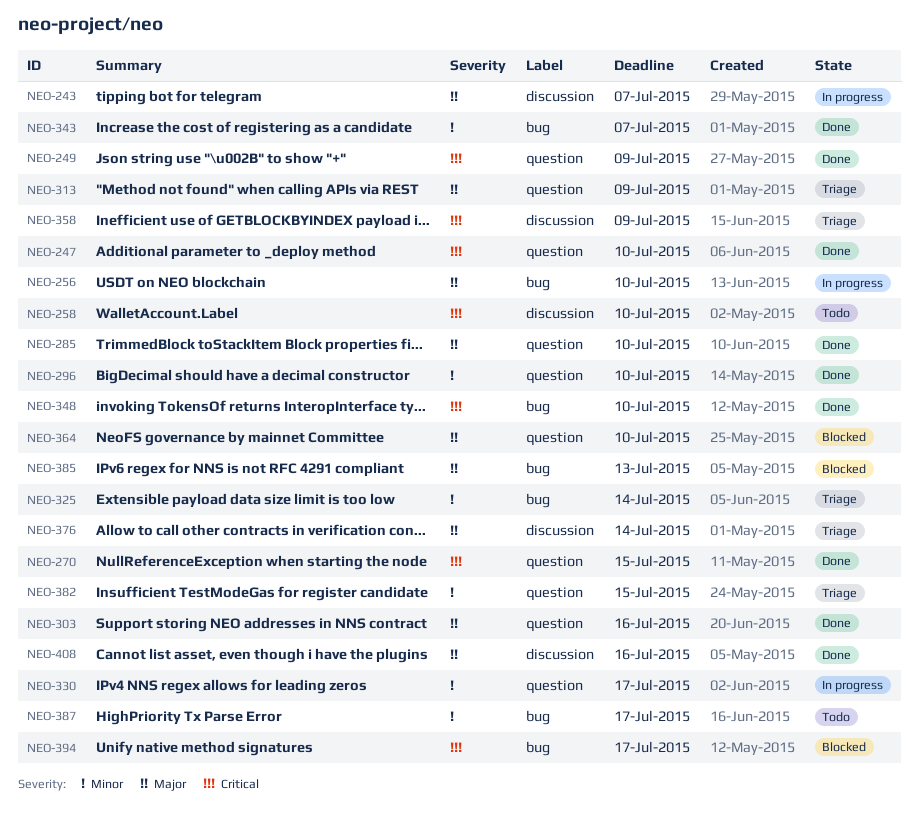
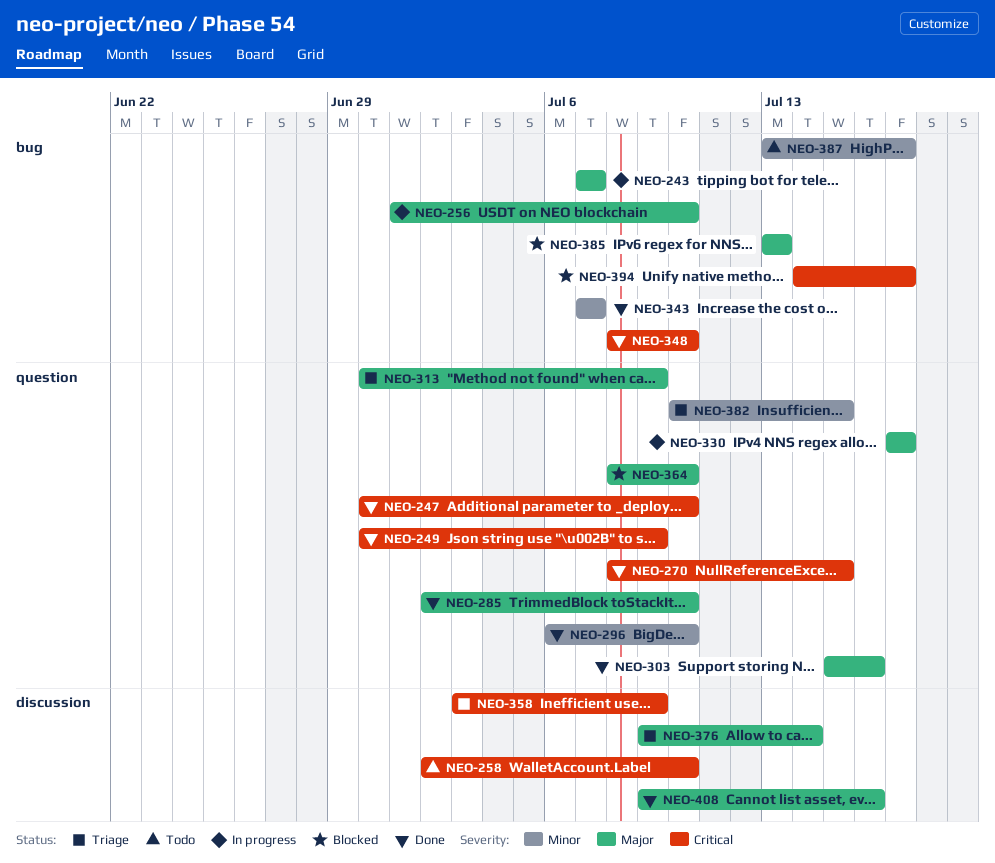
NEO-243, label: discussion -> bug
NEO-325: present -> none
NEO-330, priority: Minor -> Major

